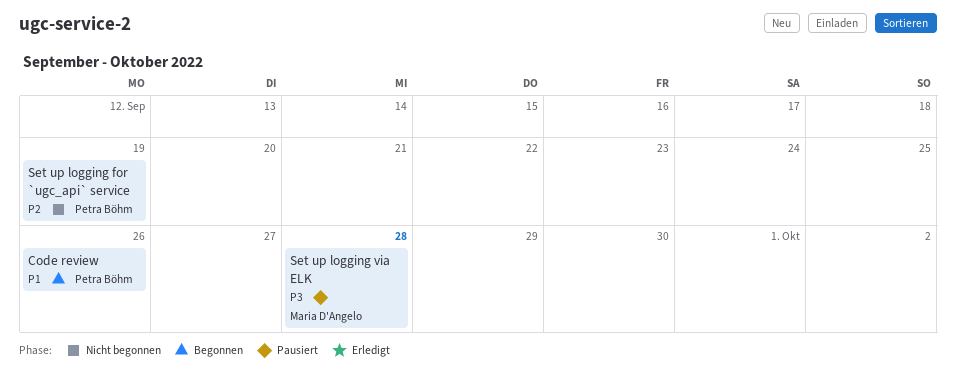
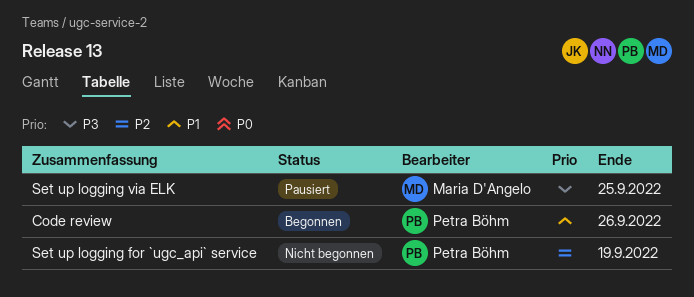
Set up logging via ELK, due: Sep 28 -> Sep 25

